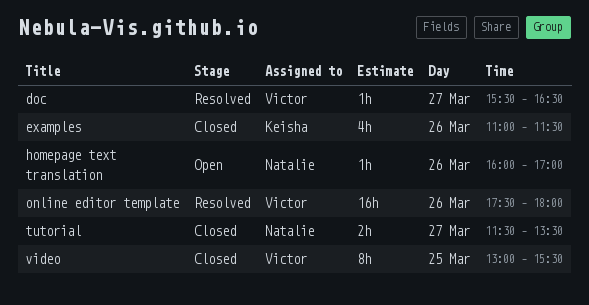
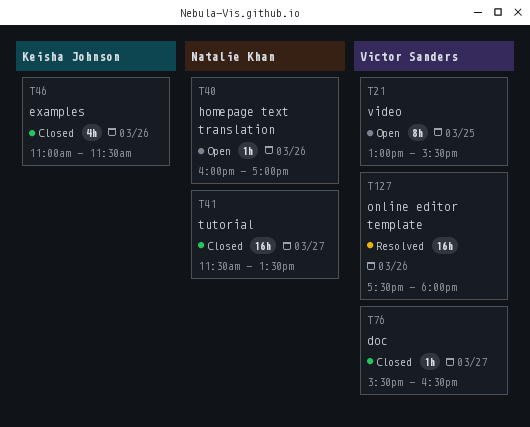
doc, status: Resolved -> Closed
tutorial, estimate: 2h -> 16h
video, status: Closed -> Open

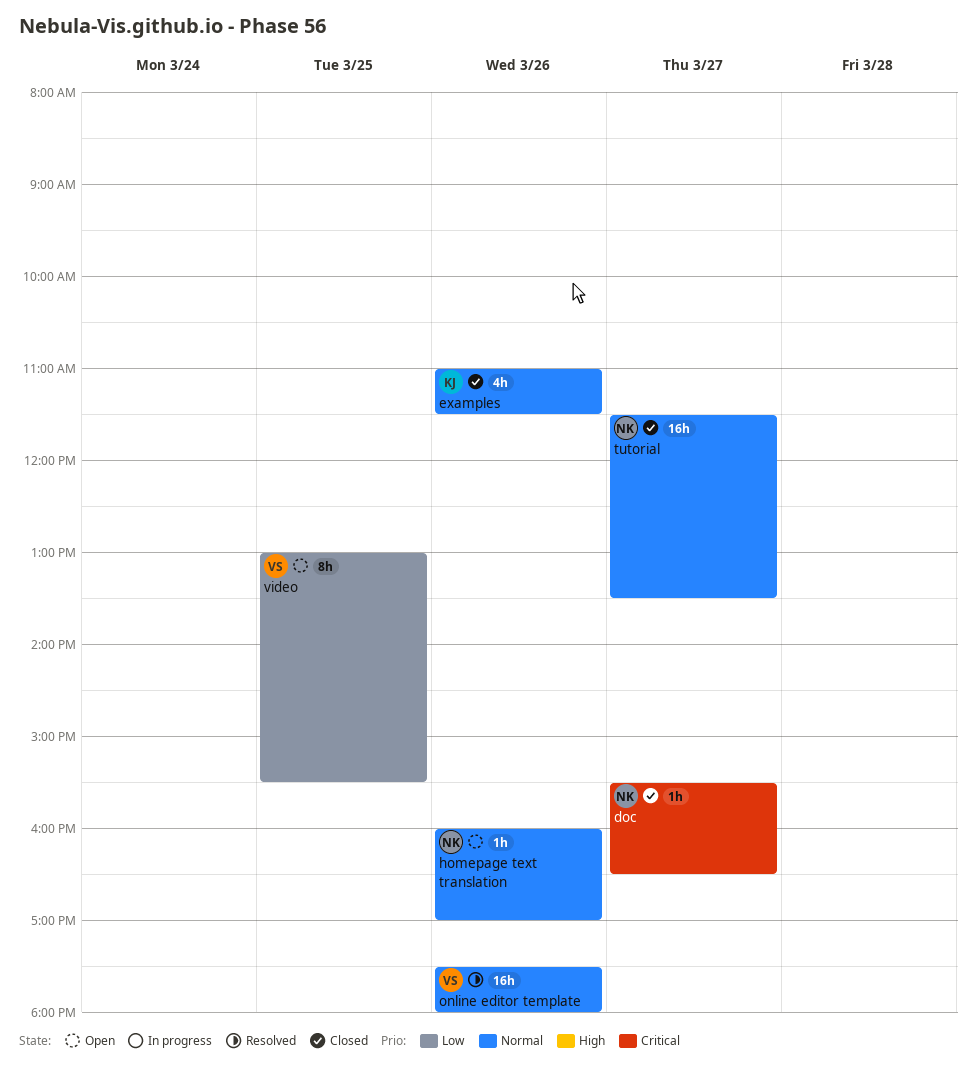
doc, owner: Victor Sanders -> Natalie Khan

